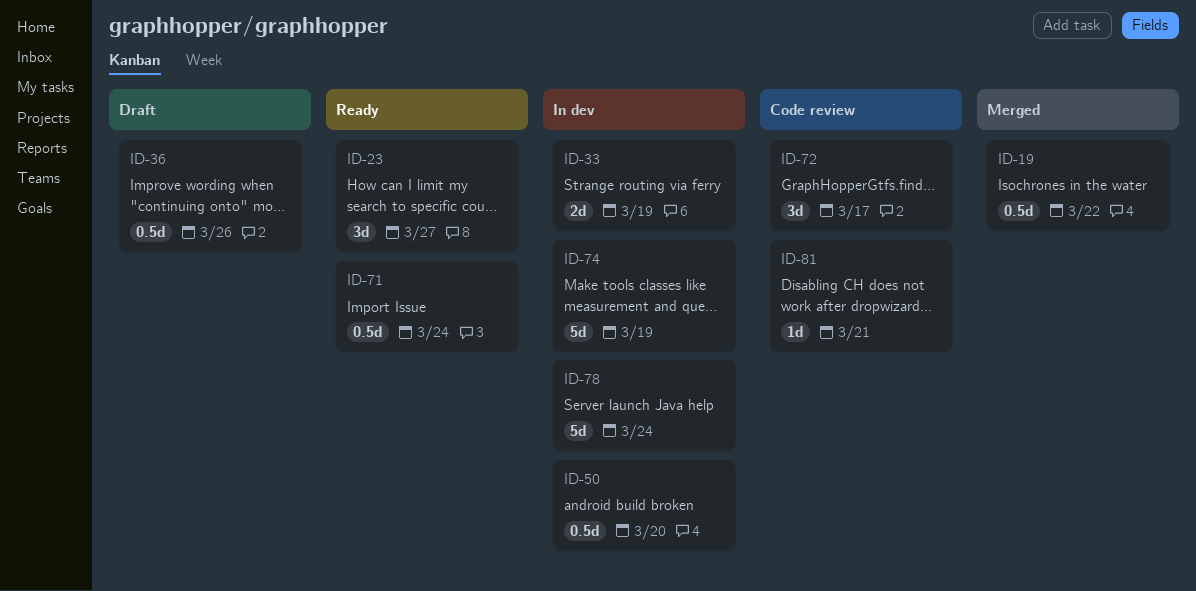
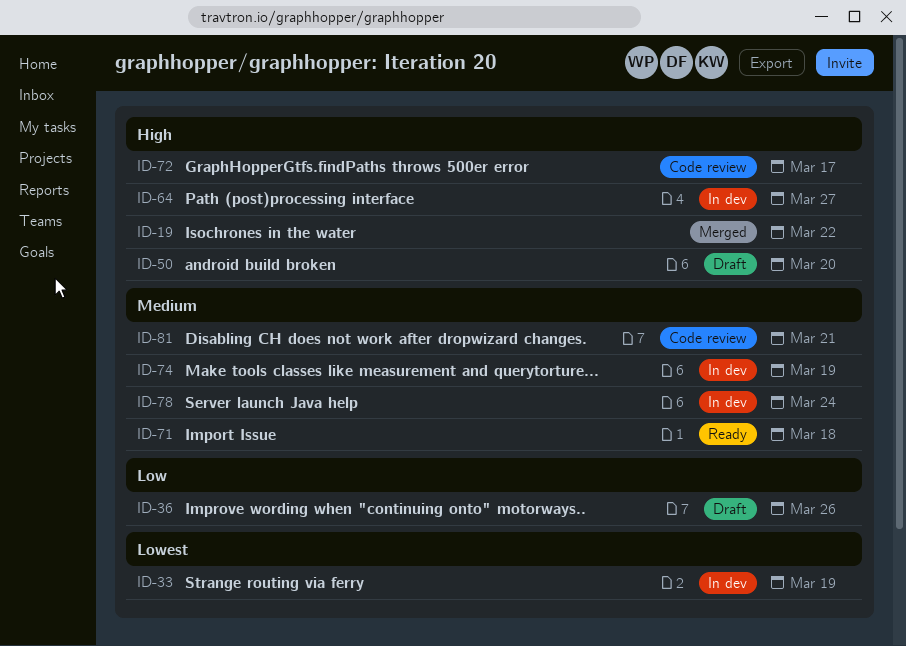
ID-23: present -> none
ID-50, status: In dev -> Draft
ID-64: none -> present
ID-71, due: Mar 24 -> Mar 18

